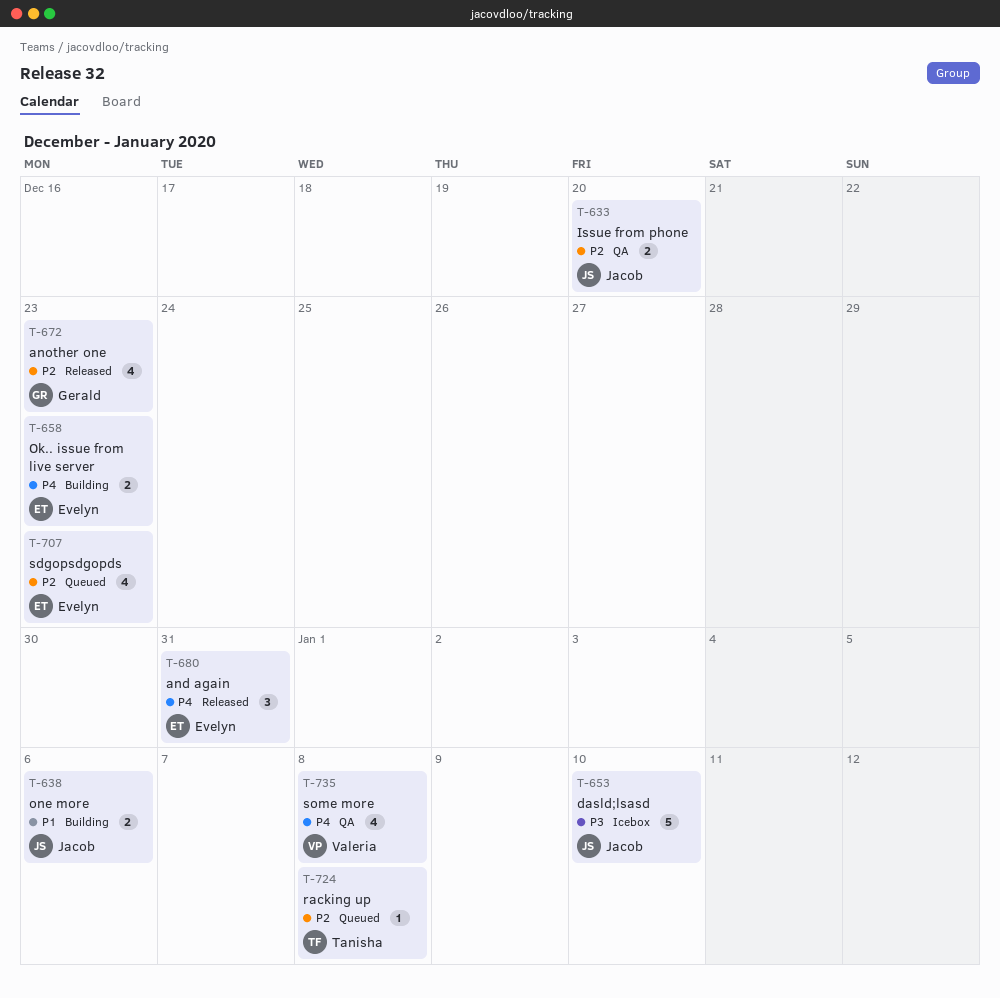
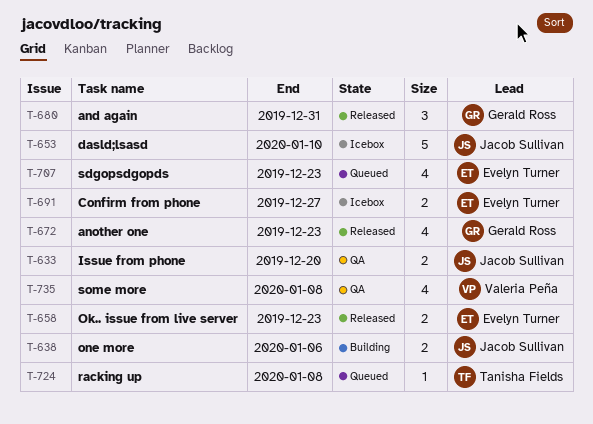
T-658, status: Building -> Released
T-680, owner: Evelyn Turner -> Gerald Ross
T-691: none -> present

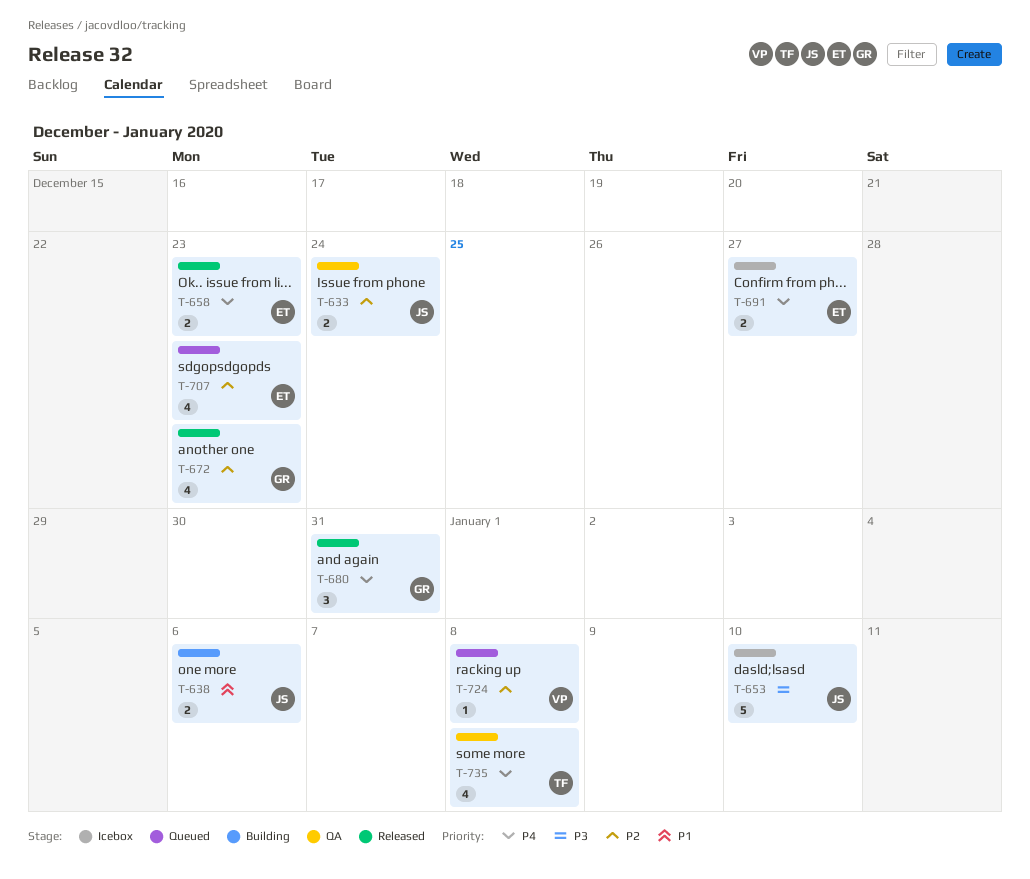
T-633, due: Dec 20 -> Dec 24
T-724, owner: Tanisha Fields -> Valeria Peña
T-735, owner: Valeria Peña -> Tanisha Fields

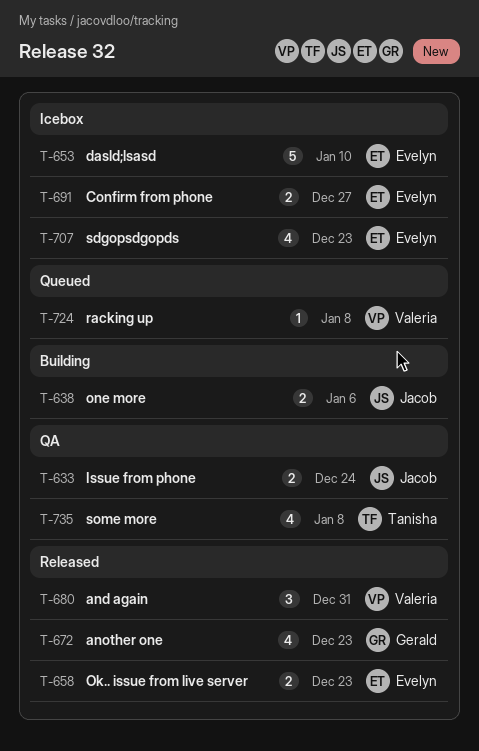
T-653, owner: Jacob -> Evelyn
T-680, owner: Gerald -> Valeria
T-707, status: Queued -> Icebox

